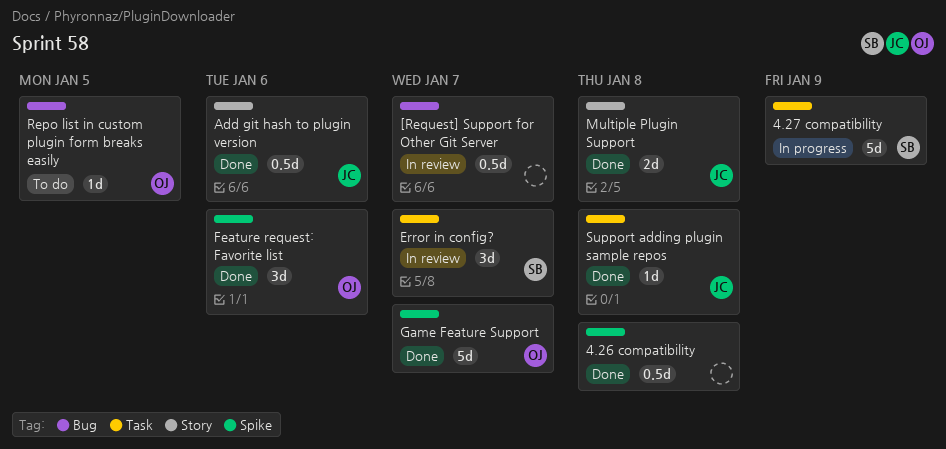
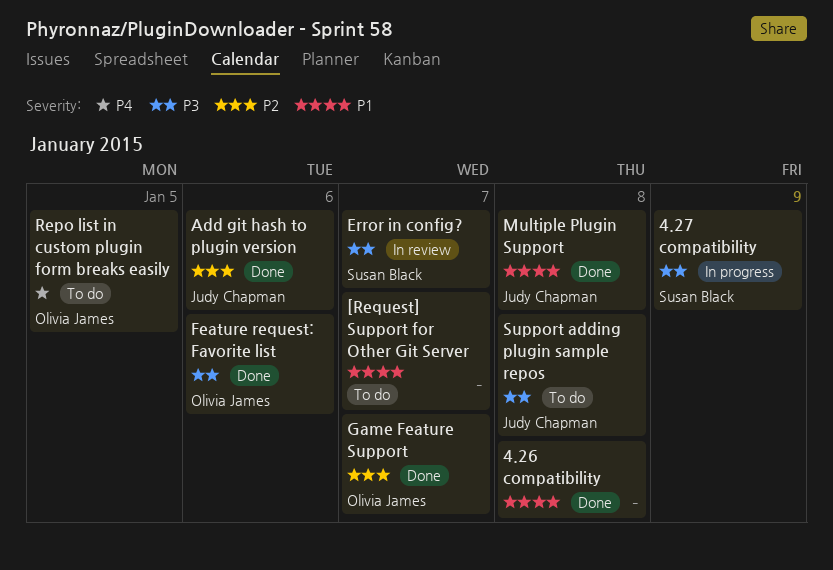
[Request] Support for Other Git Server, status: In review -> To do
Support adding plugin sample repos, status: Done -> To do

